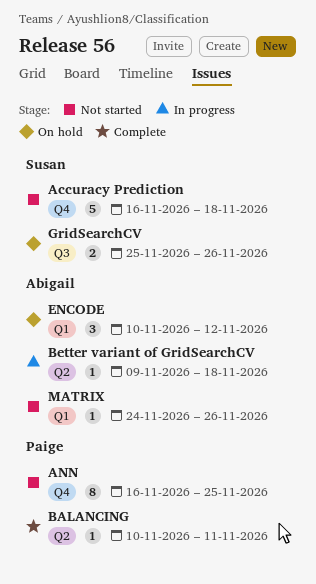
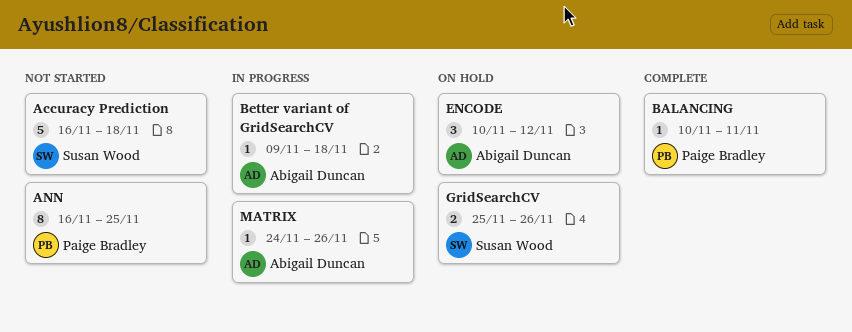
MATRIX, status: Not started -> In progress

